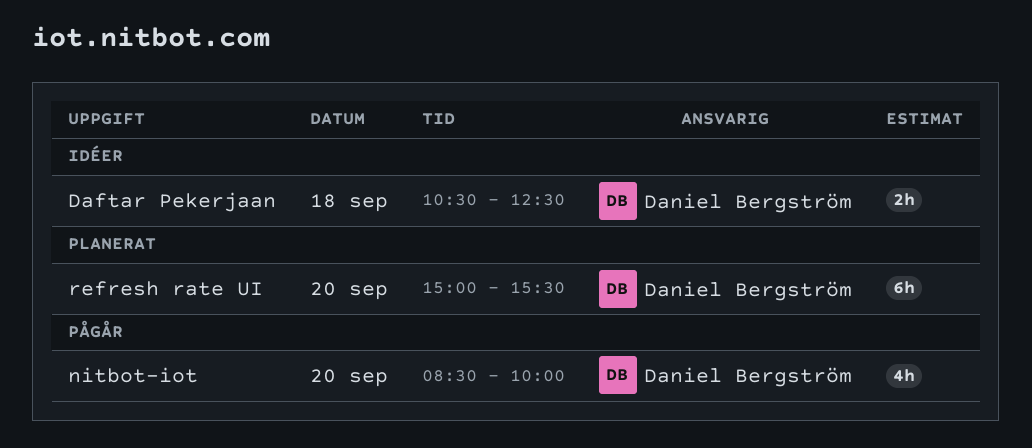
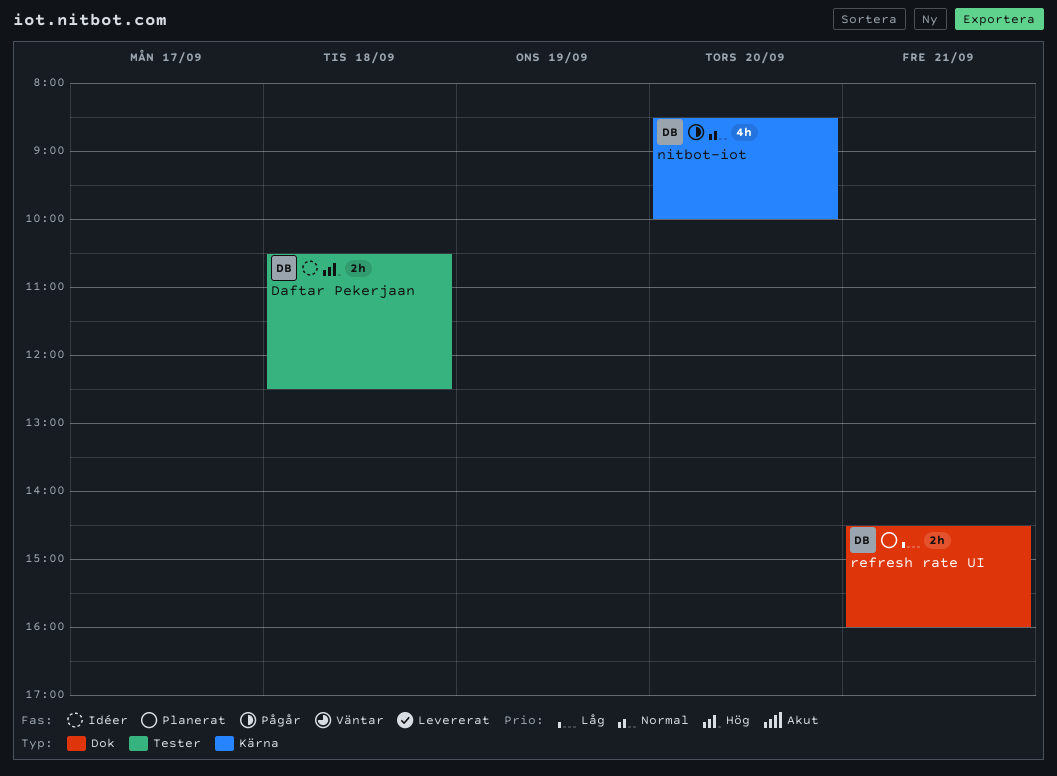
refresh rate UI, estimate: 6h -> 2h
refresh rate UI, day: Sep 20 -> Sep 21
refresh rate UI, begins: 15:00 -> 14:30
refresh rate UI, ends: 15:30 -> 16:00

